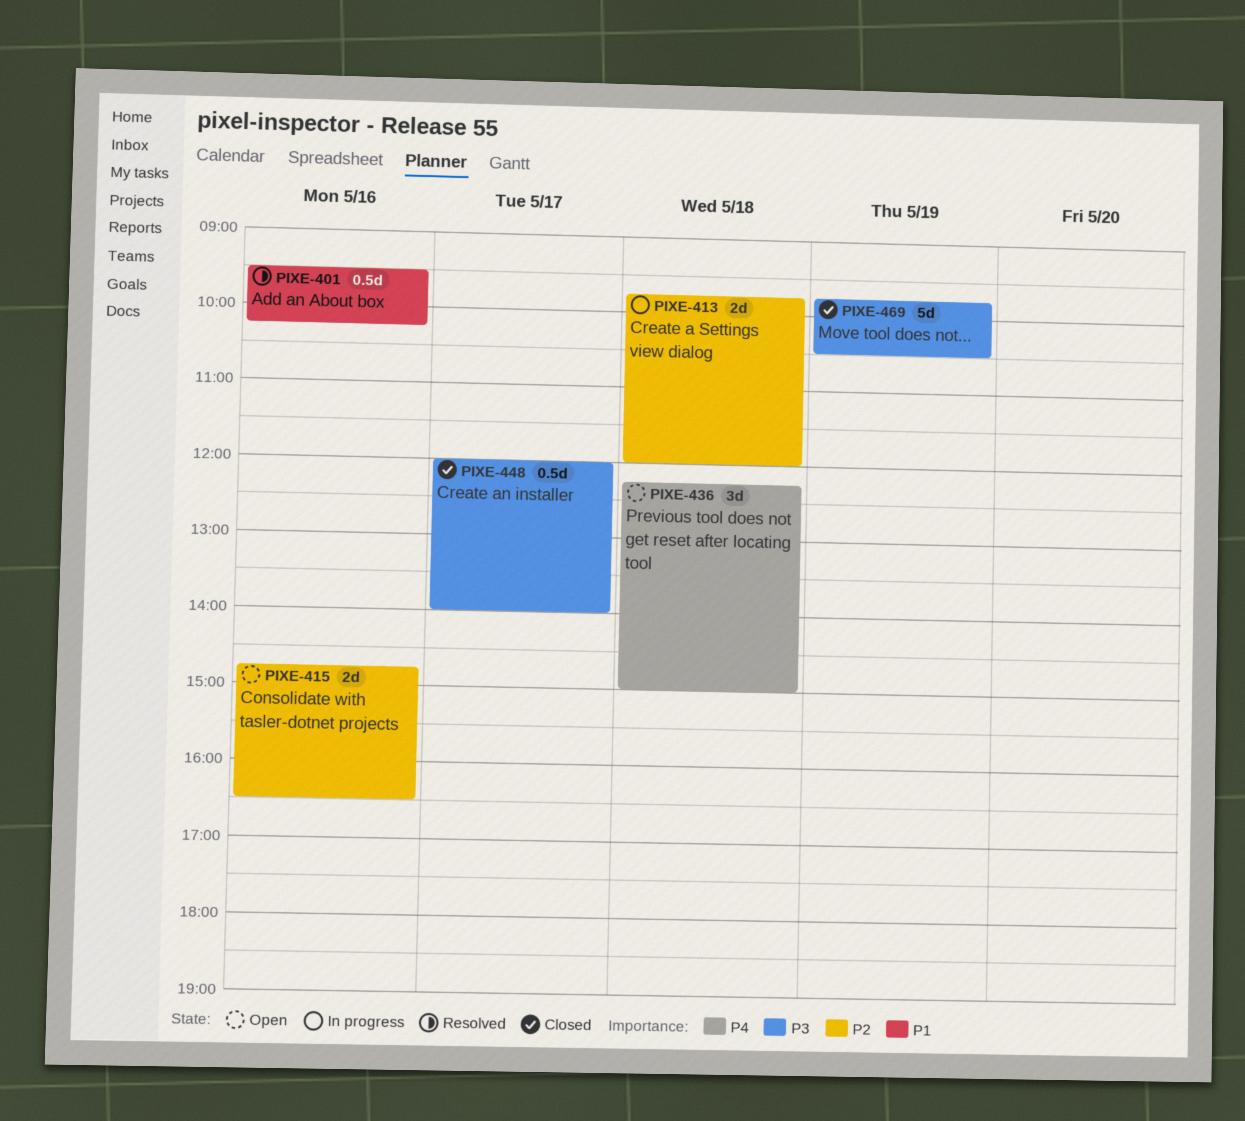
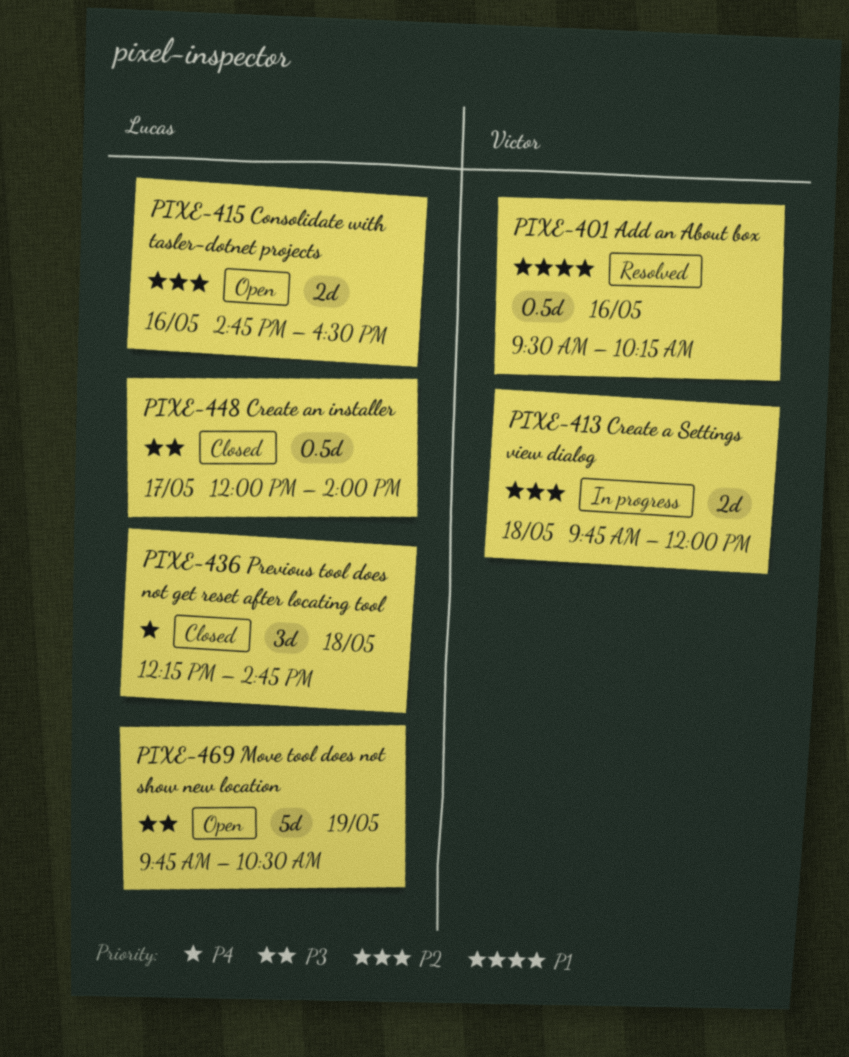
PIXE-436, status: Open -> Closed
PIXE-436, ends: 15:00 -> 14:45
PIXE-469, status: Closed -> Open

